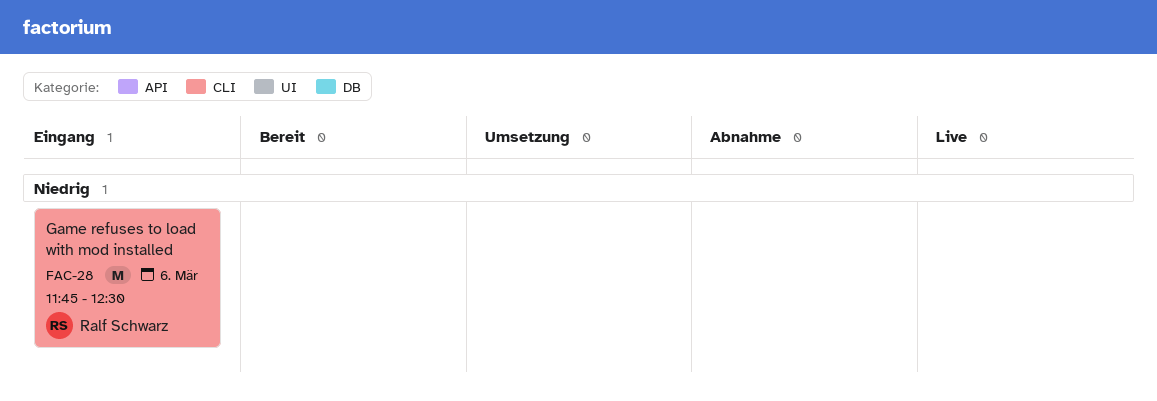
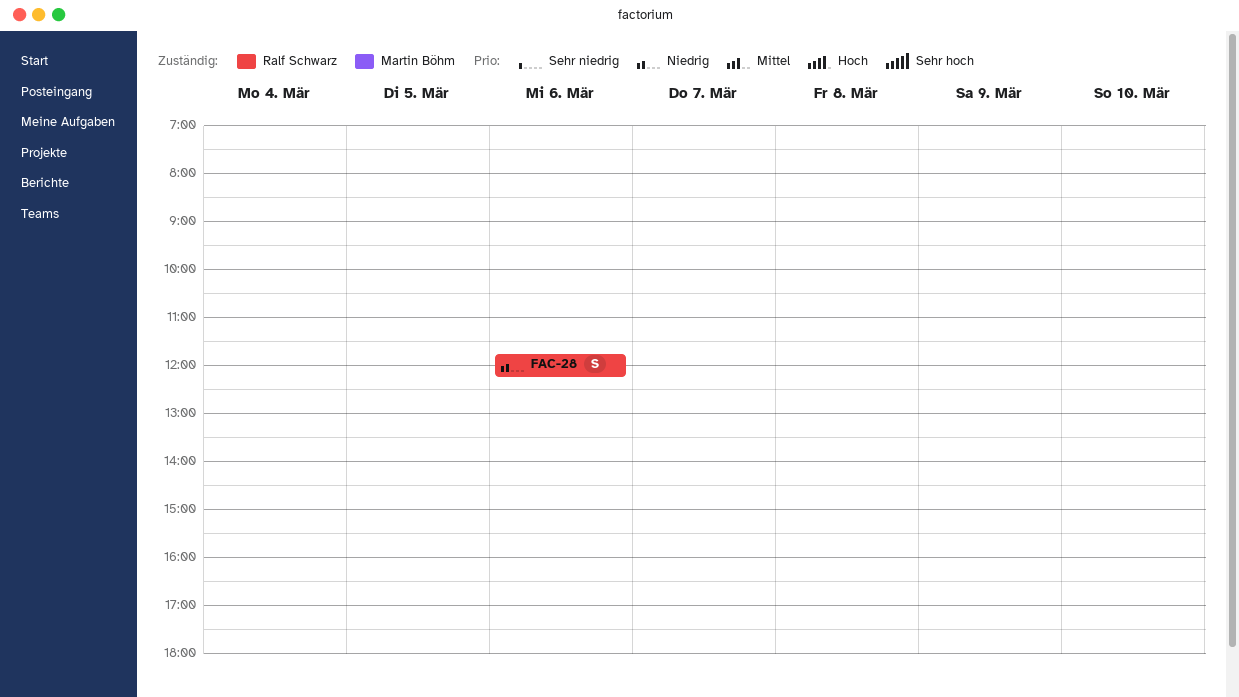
FAC-28, estimate: M -> S
FAC-28, ends: 12:30 -> 12:15

